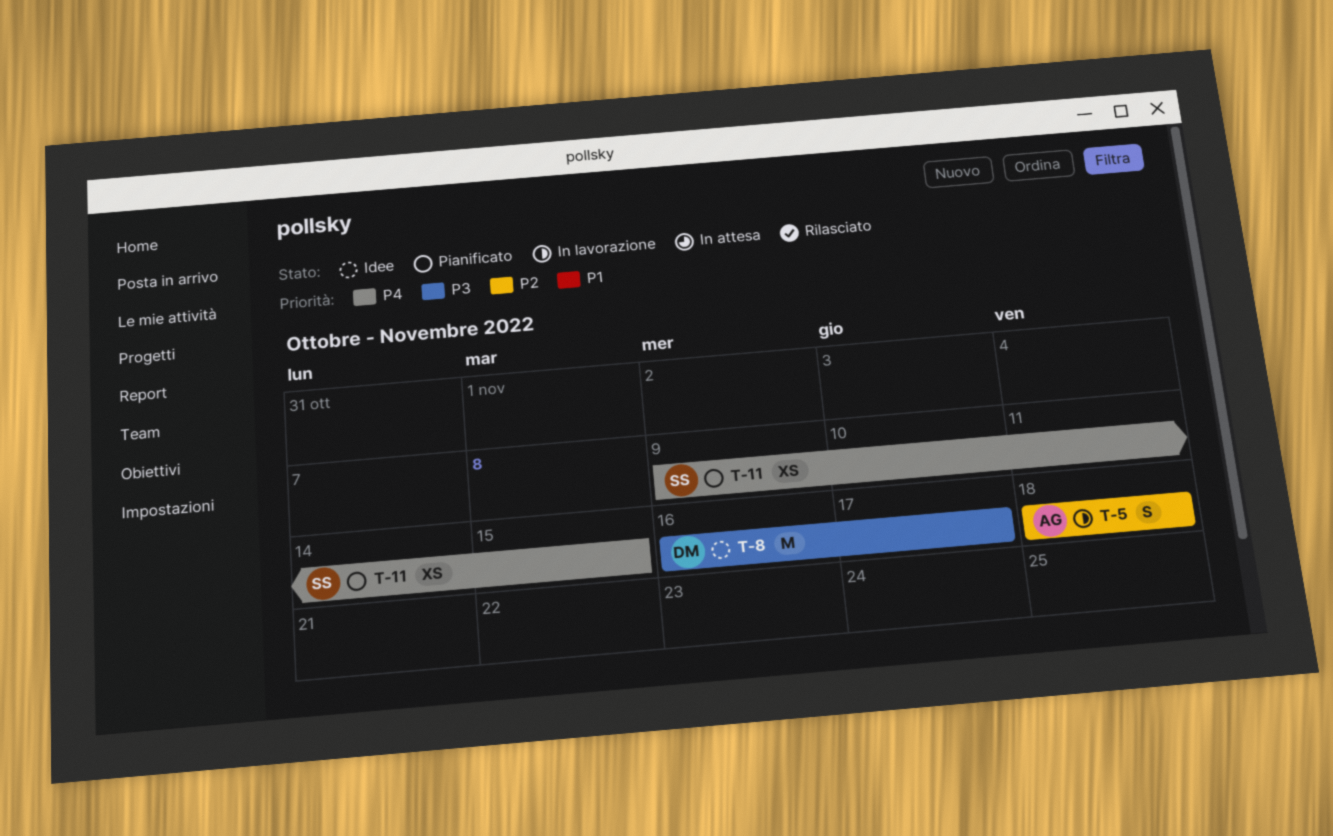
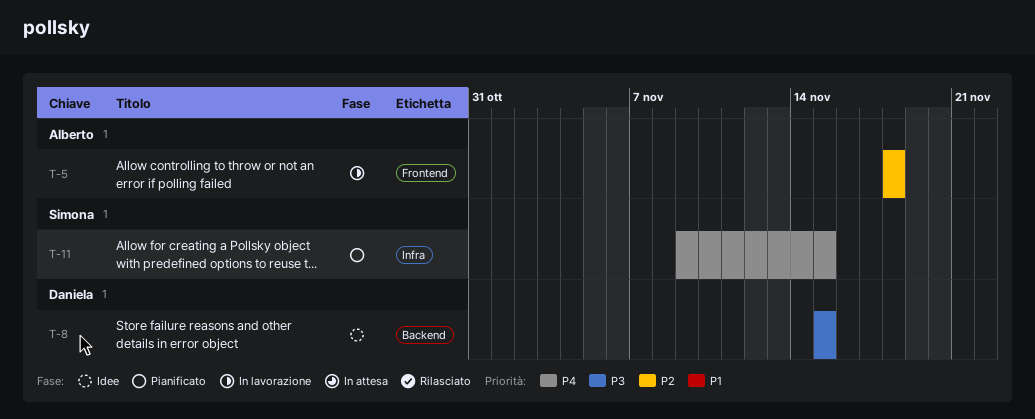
T-8, start: Nov 16 -> Nov 15
T-8, due: Nov 17 -> Nov 15

